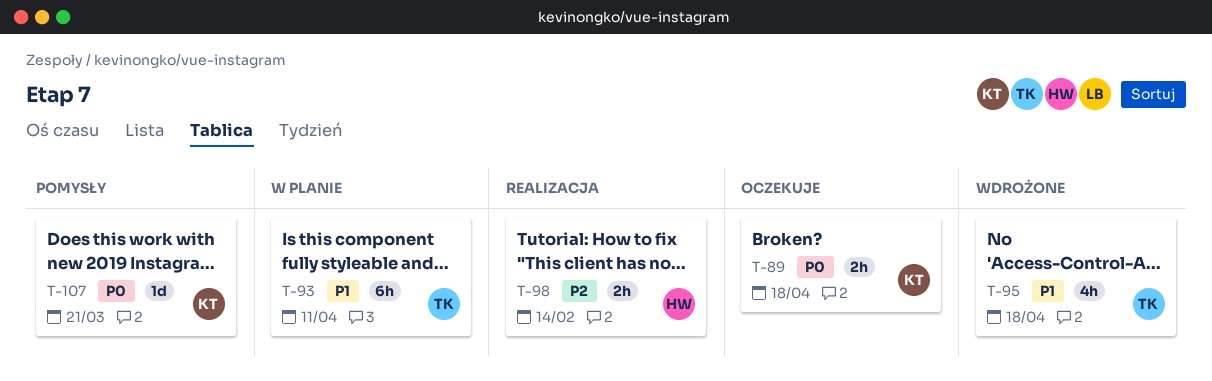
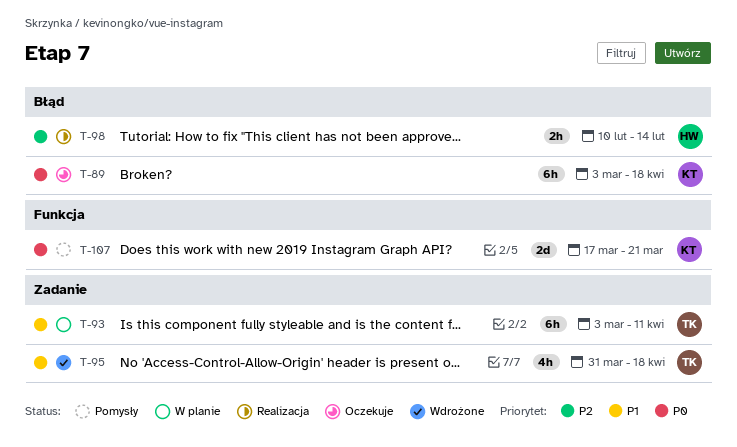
T-89, estimate: 2h -> 6h
T-107, estimate: 1d -> 2d

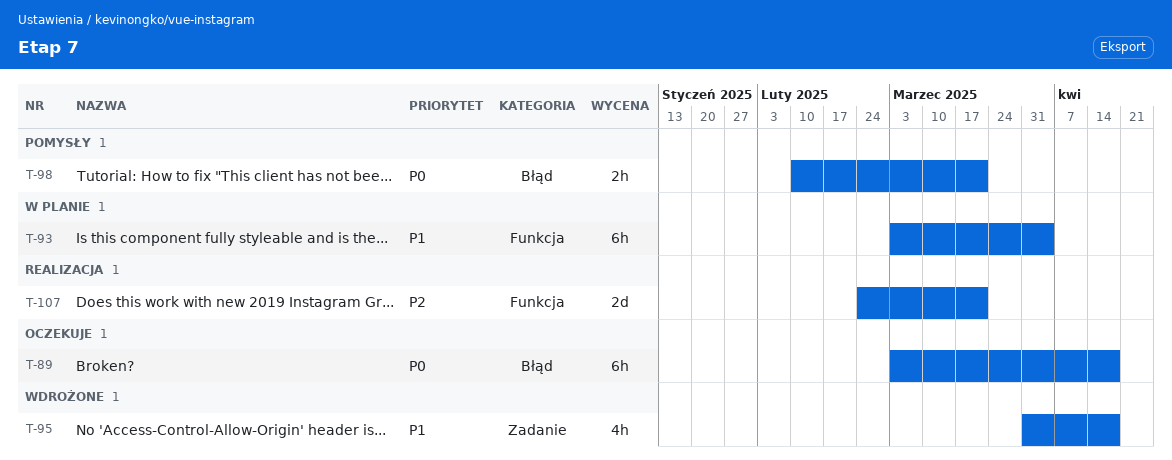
T-93, label: Zadanie -> Funkcja
T-93, due: Apr 11 -> Apr 4
T-98, status: Realizacja -> Pomysły
T-98, priority: P2 -> P0
T-98, due: Feb 14 -> Mar 21
T-107, status: Pomysły -> Realizacja
T-107, priority: P0 -> P2
T-107, start: Mar 17 -> Feb 24

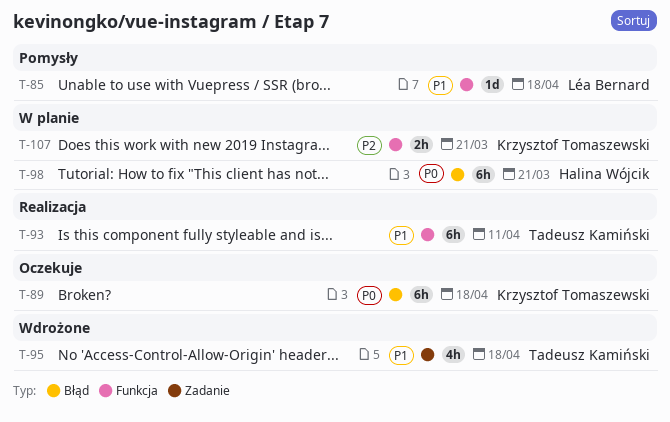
T-85: none -> present
T-93, status: W planie -> Realizacja
T-93, due: Apr 4 -> Apr 11
T-98, status: Pomysły -> W planie
T-98, estimate: 2h -> 6h
T-107, status: Realizacja -> W planie
T-107, estimate: 2d -> 2h

